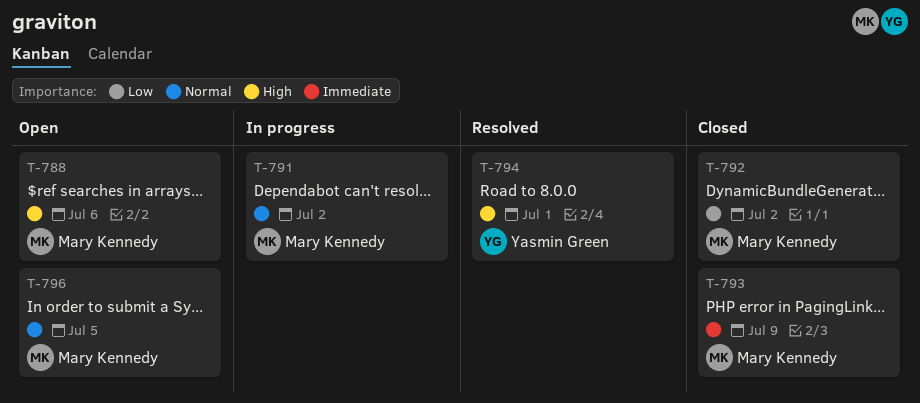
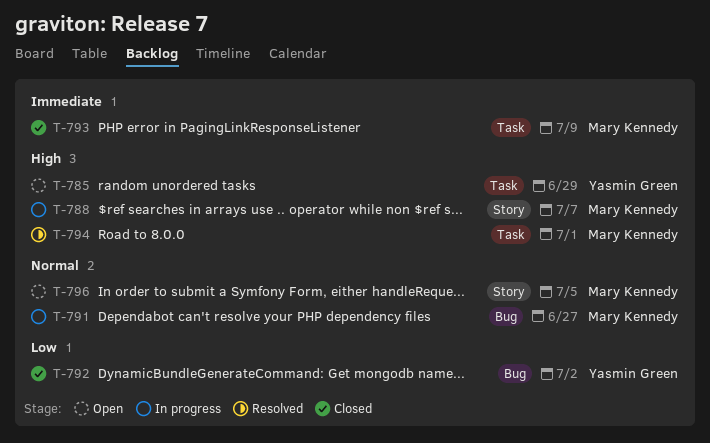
T-785: none -> present
T-788, status: Open -> In progress
T-788, due: Jul 6 -> Jul 7
T-791, due: Jul 2 -> Jun 27
T-792, owner: Mary Kennedy -> Yasmin Green
T-794, owner: Yasmin Green -> Mary Kennedy

